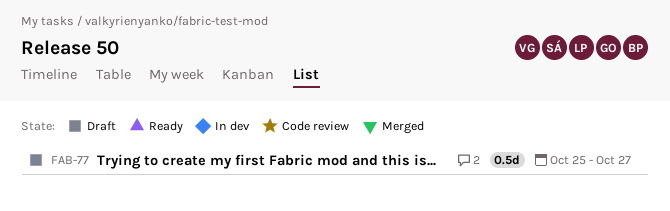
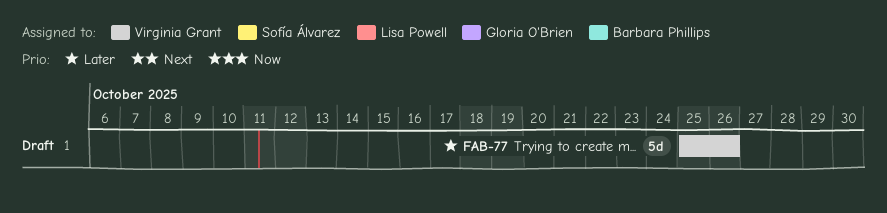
FAB-77, estimate: 0.5d -> 5d
FAB-77, due: Oct 27 -> Oct 26

